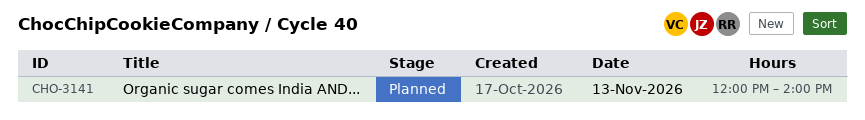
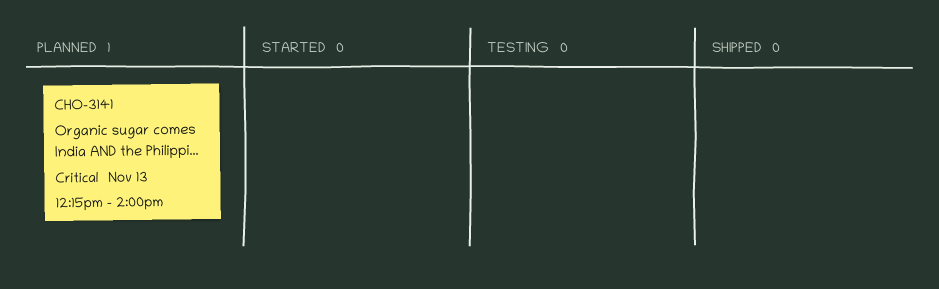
CHO-3141, begins: 12:00 -> 12:15

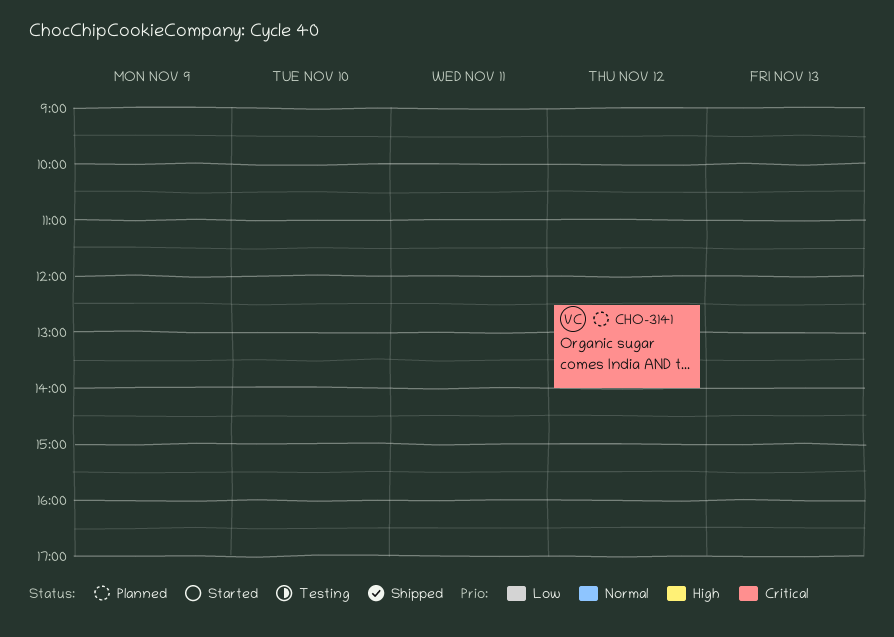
CHO-3141, day: Nov 13 -> Nov 12
CHO-3141, begins: 12:15 -> 12:30

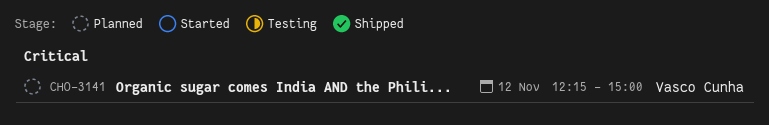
CHO-3141, begins: 12:30 -> 12:15
CHO-3141, ends: 14:00 -> 15:00

